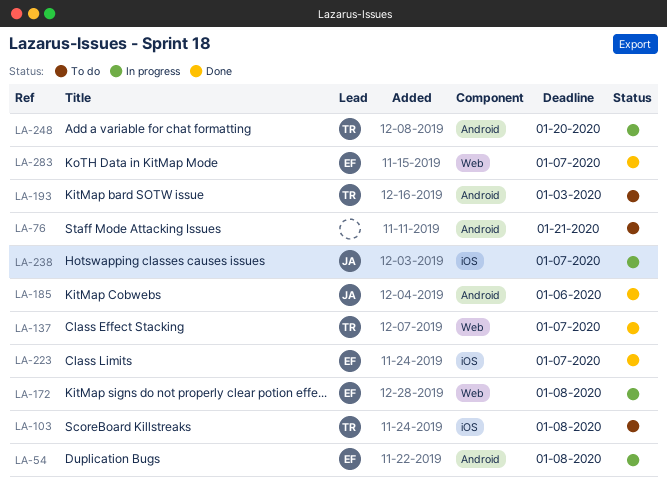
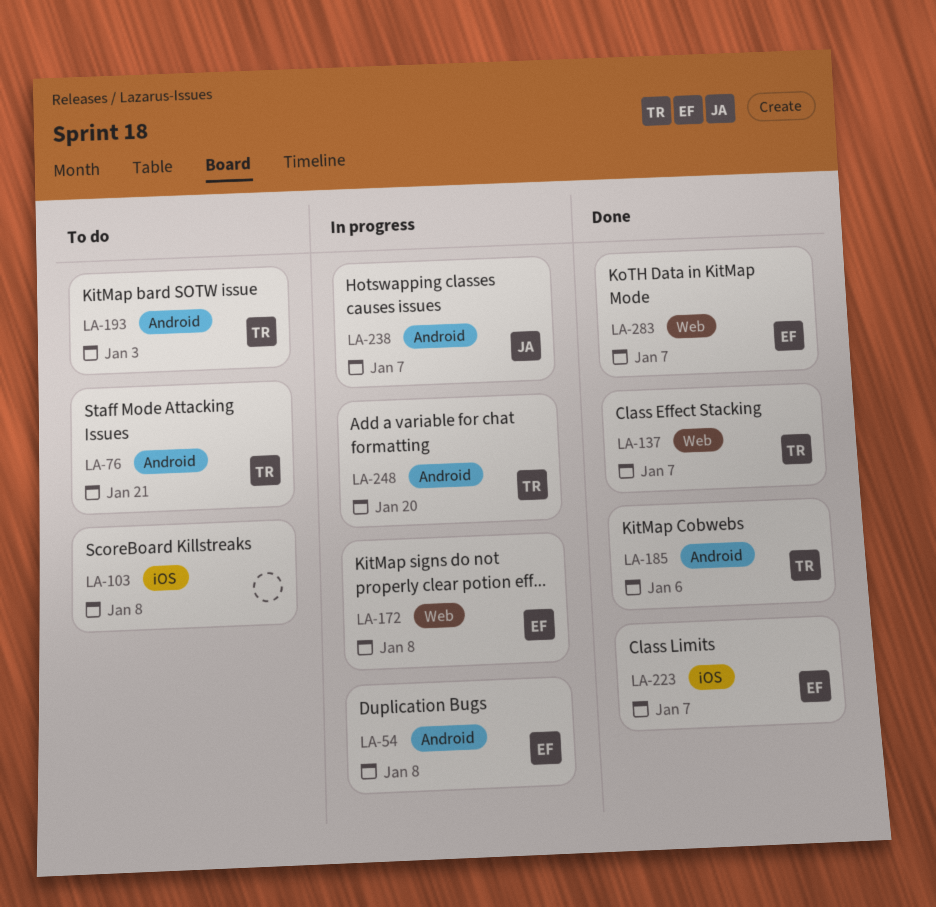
LA-76, owner: none -> TR
LA-103, owner: TR -> none
LA-185, owner: JA -> TR
LA-238, label: iOS -> Android

